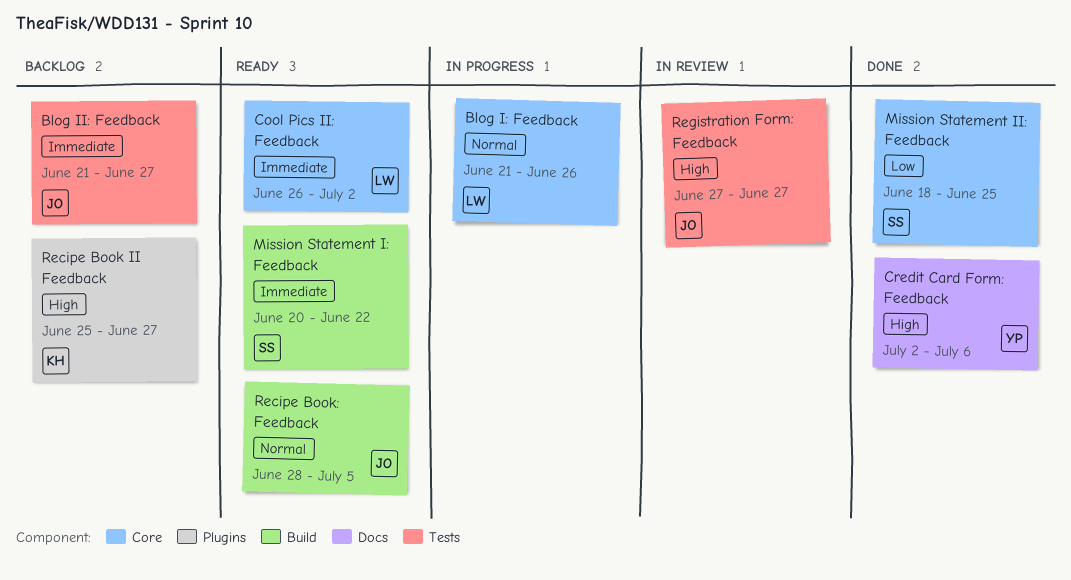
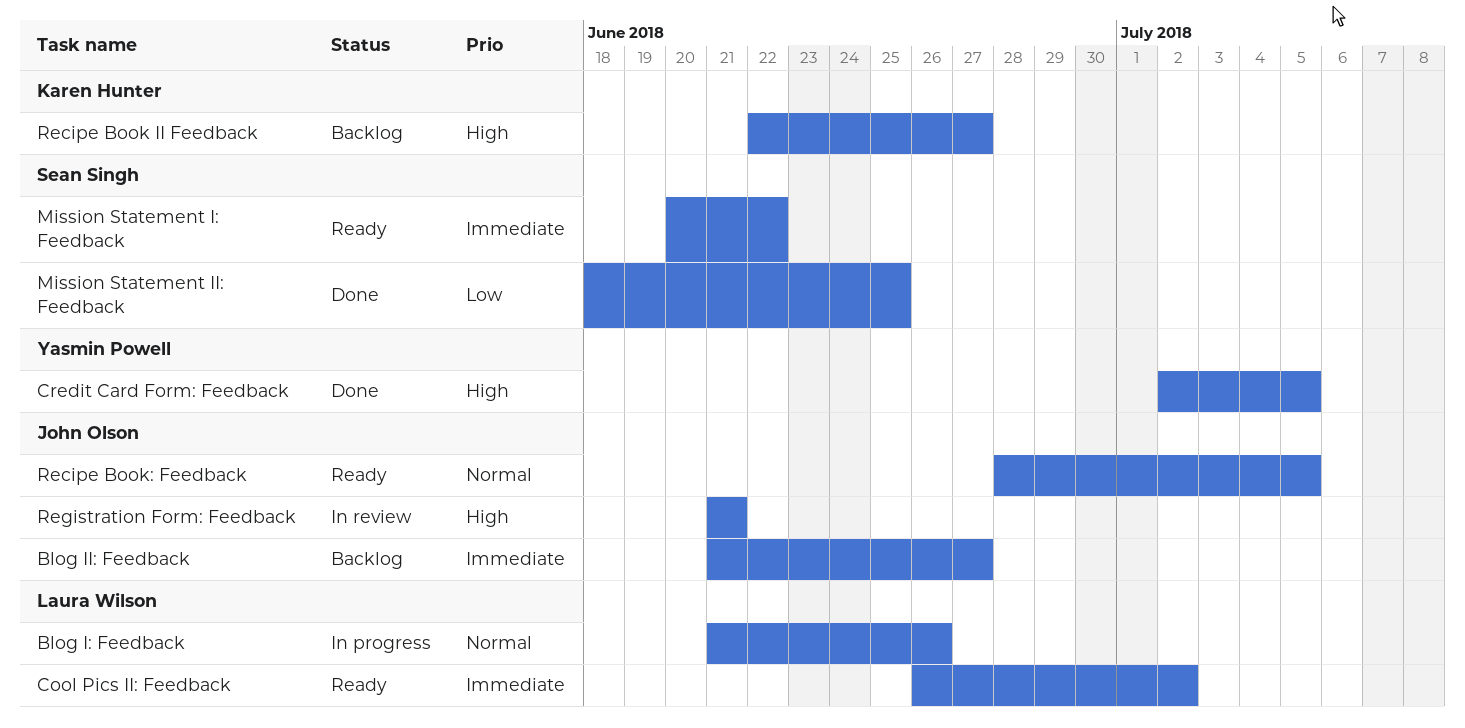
Credit Card Form: Feedback, due: Jul 6 -> Jul 5
Recipe Book II Feedback, start: Jun 25 -> Jun 22
Registration Form: Feedback, start: Jun 27 -> Jun 21
Registration Form: Feedback, due: Jun 27 -> Jun 21

